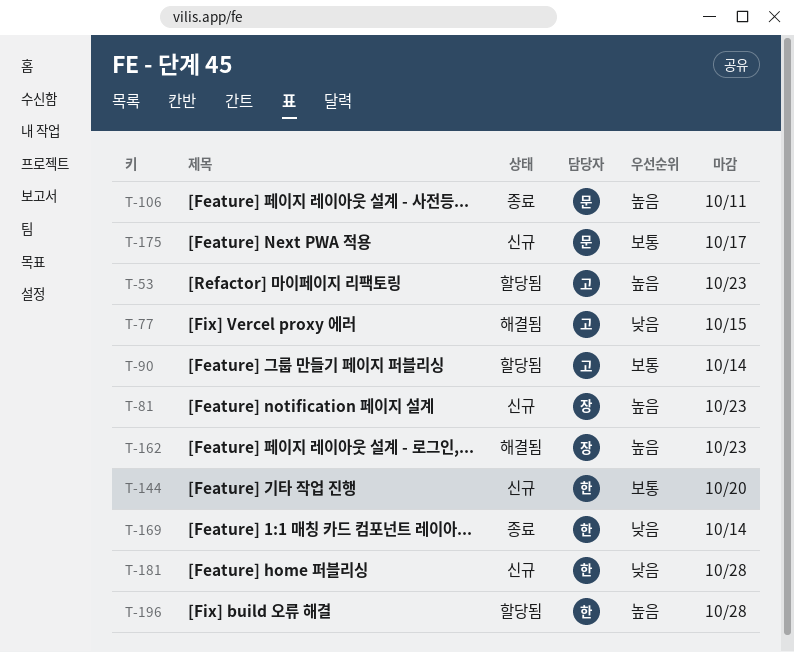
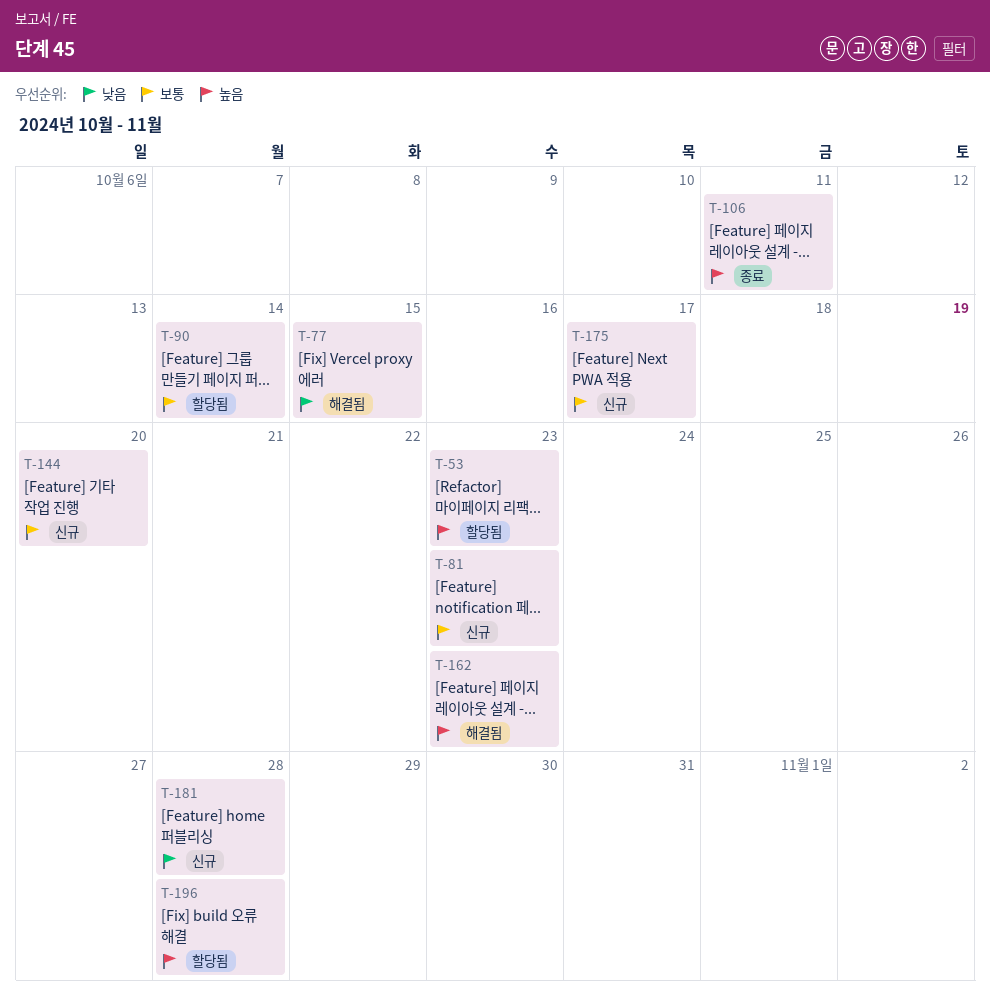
T-81, priority: 높음 -> 보통
T-169: present -> none

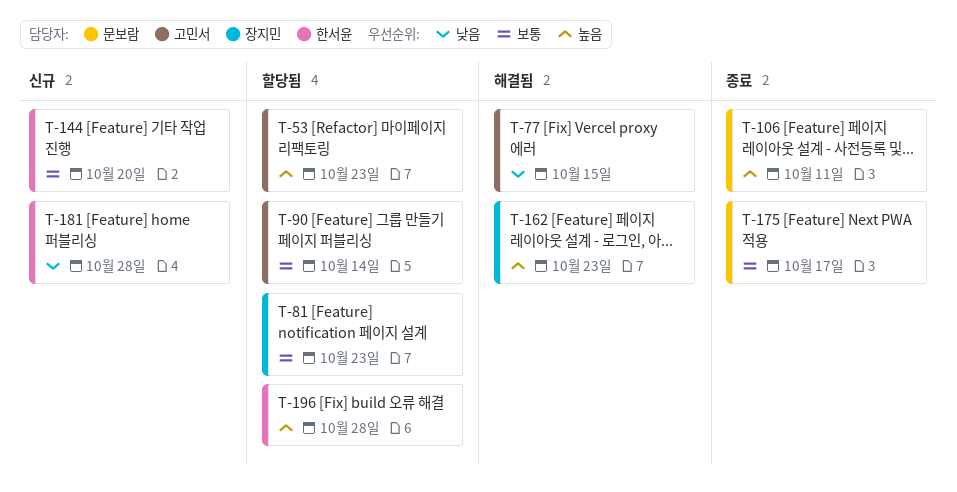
T-81, status: 신규 -> 할당됨
T-175, status: 신규 -> 종료

